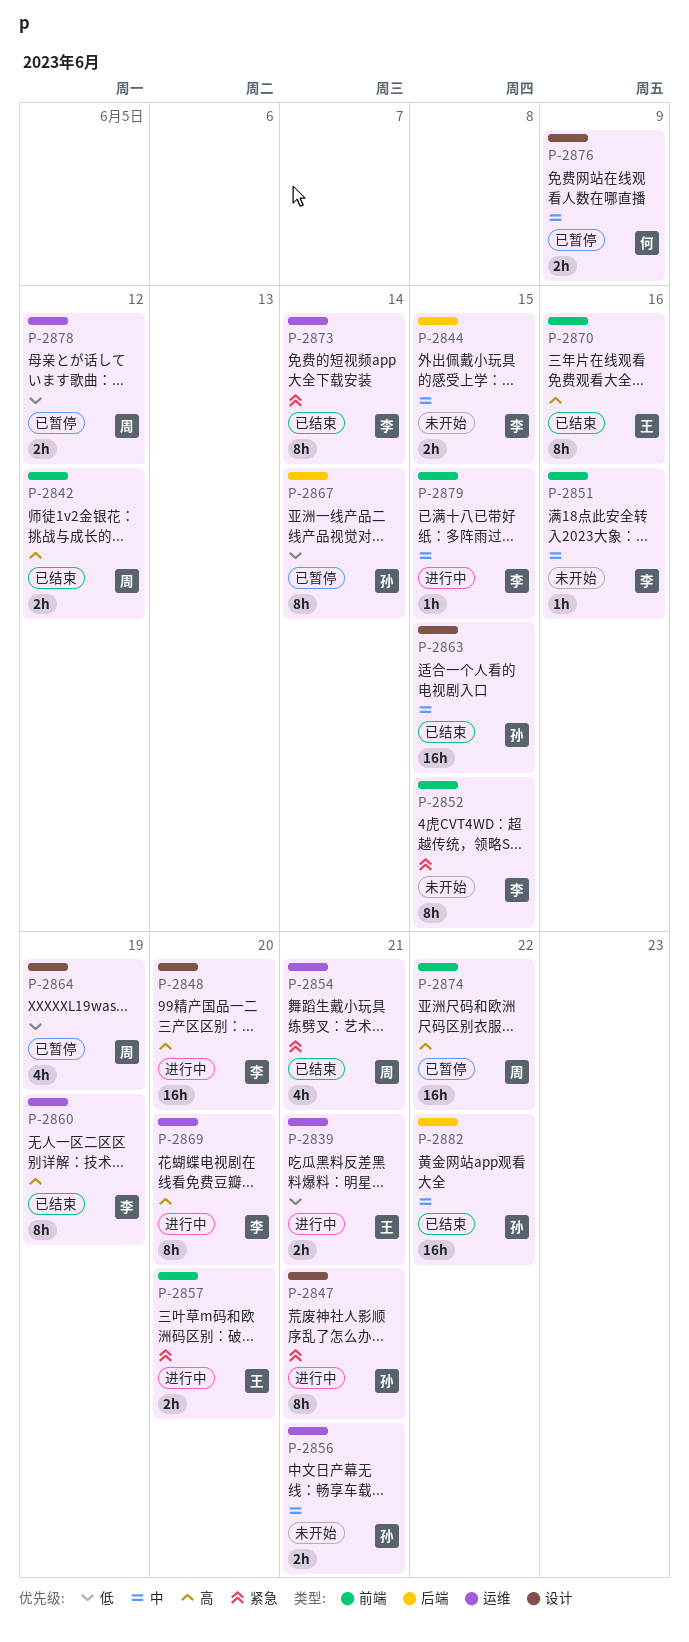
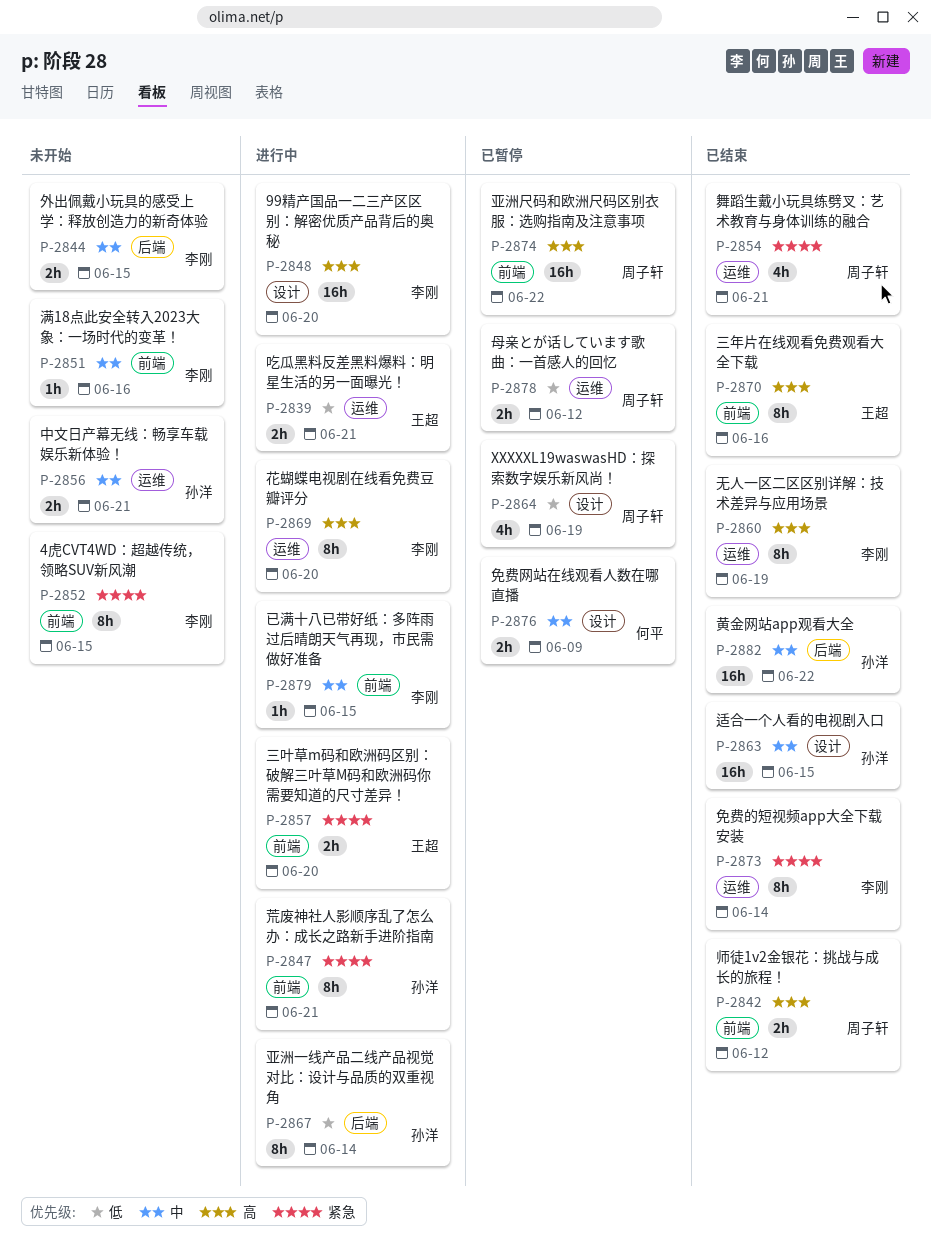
P-2847, label: 设计 -> 前端
P-2867, status: 已暂停 -> 进行中

